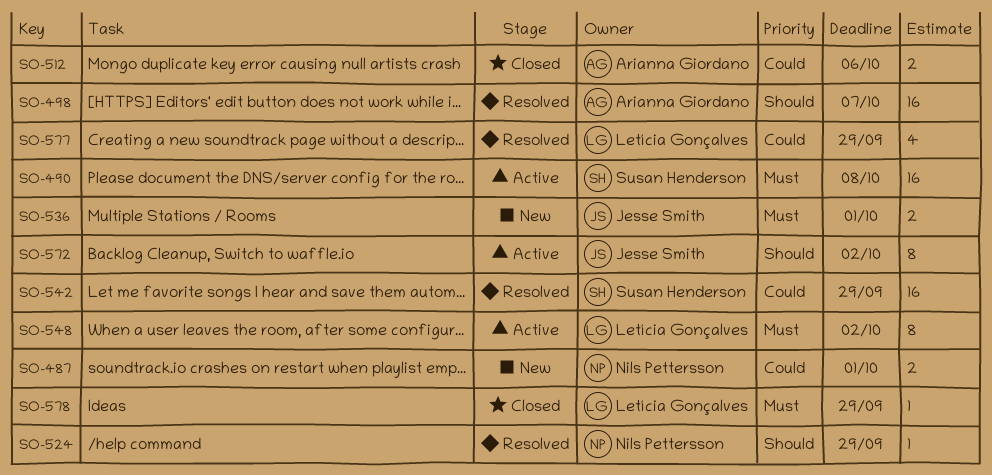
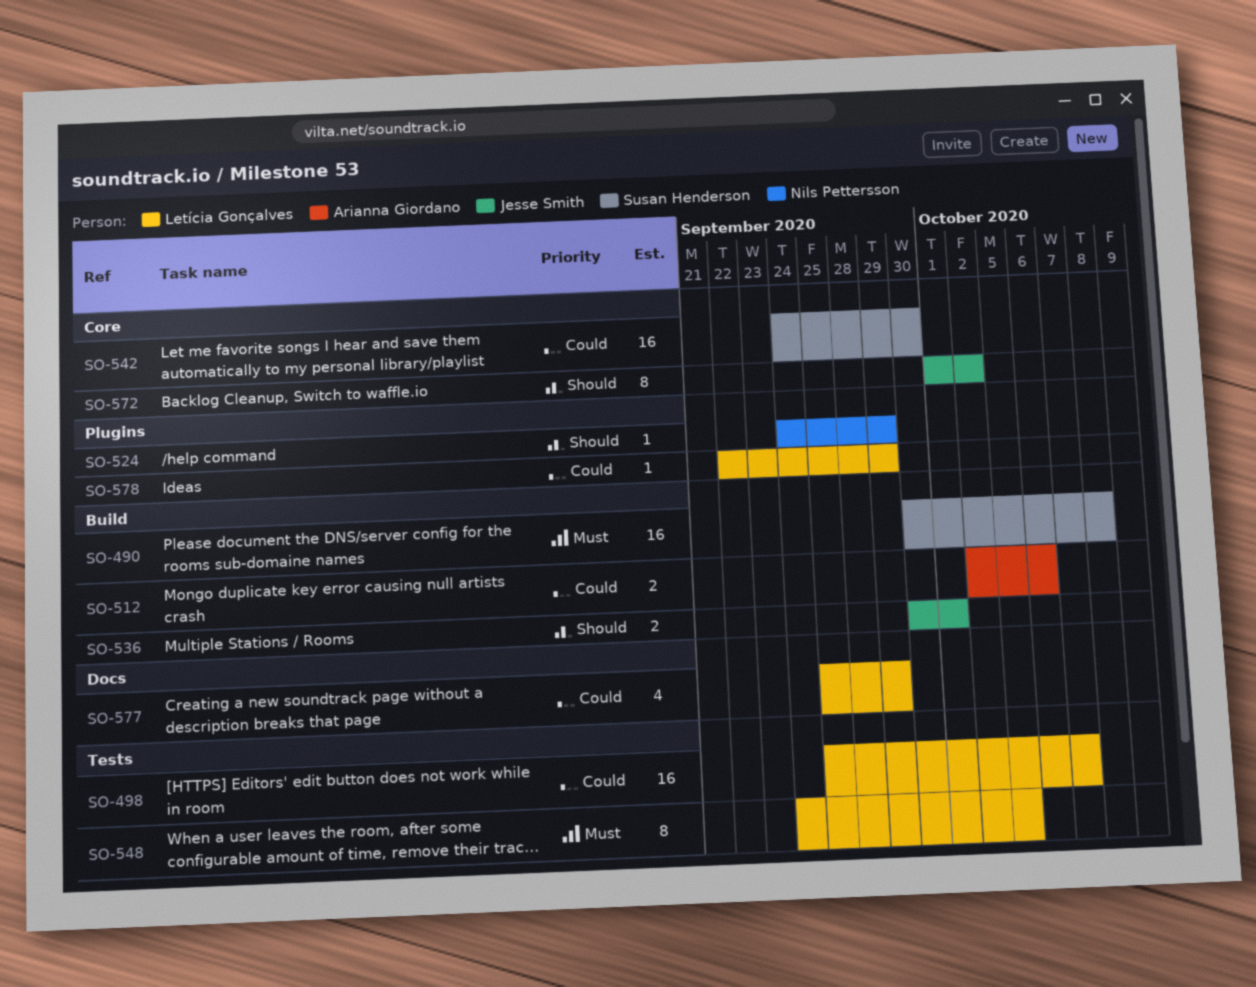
SO-487: present -> none
SO-498, owner: Arianna Giordano -> Letícia Gonçalves
SO-498, priority: Should -> Could
SO-536, priority: Must -> Should
SO-542, due: Sep 29 -> Sep 30
SO-548, due: Oct 2 -> Oct 5
SO-578, priority: Must -> Could

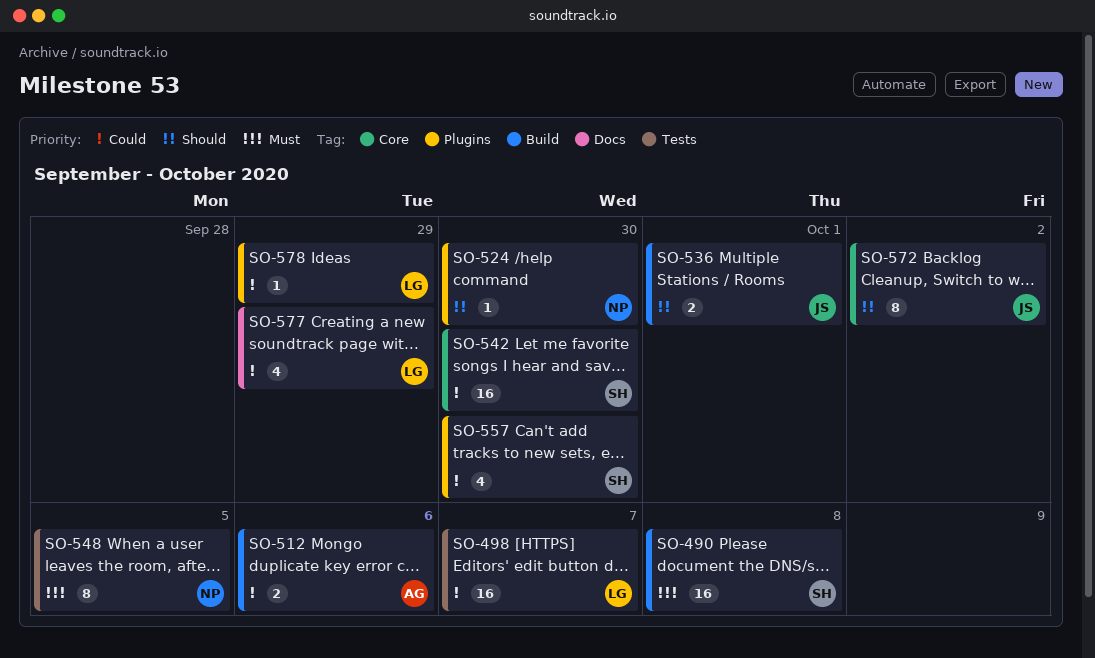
SO-524, due: Sep 29 -> Sep 30
SO-548, owner: Letícia Gonçalves -> Nils Pettersson
SO-557: none -> present

